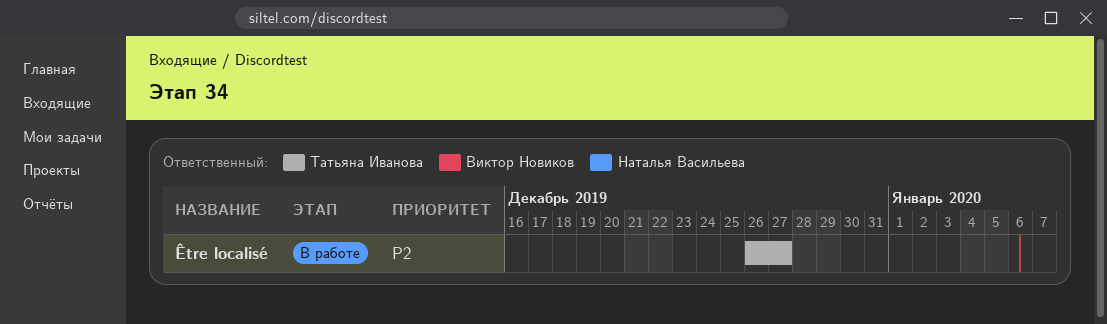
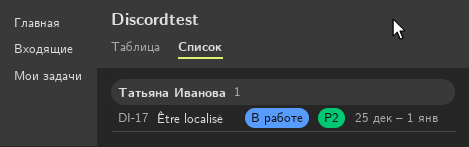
Être localisé, start: Dec 26 -> Dec 25
Être localisé, due: Dec 27 -> Jan 1

